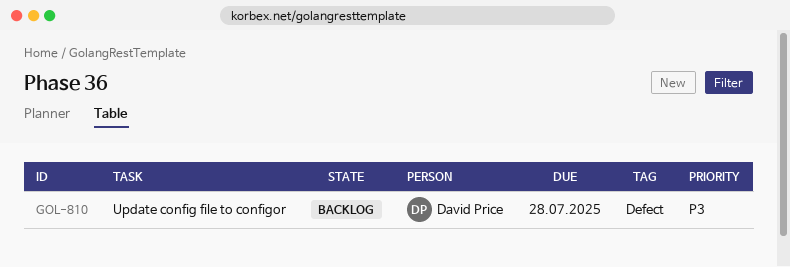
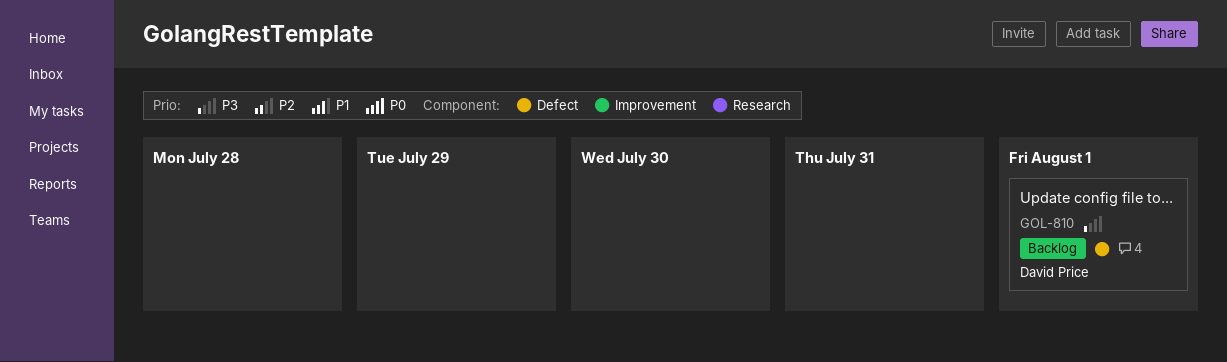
GOL-810, due: Jul 28 -> Aug 1

